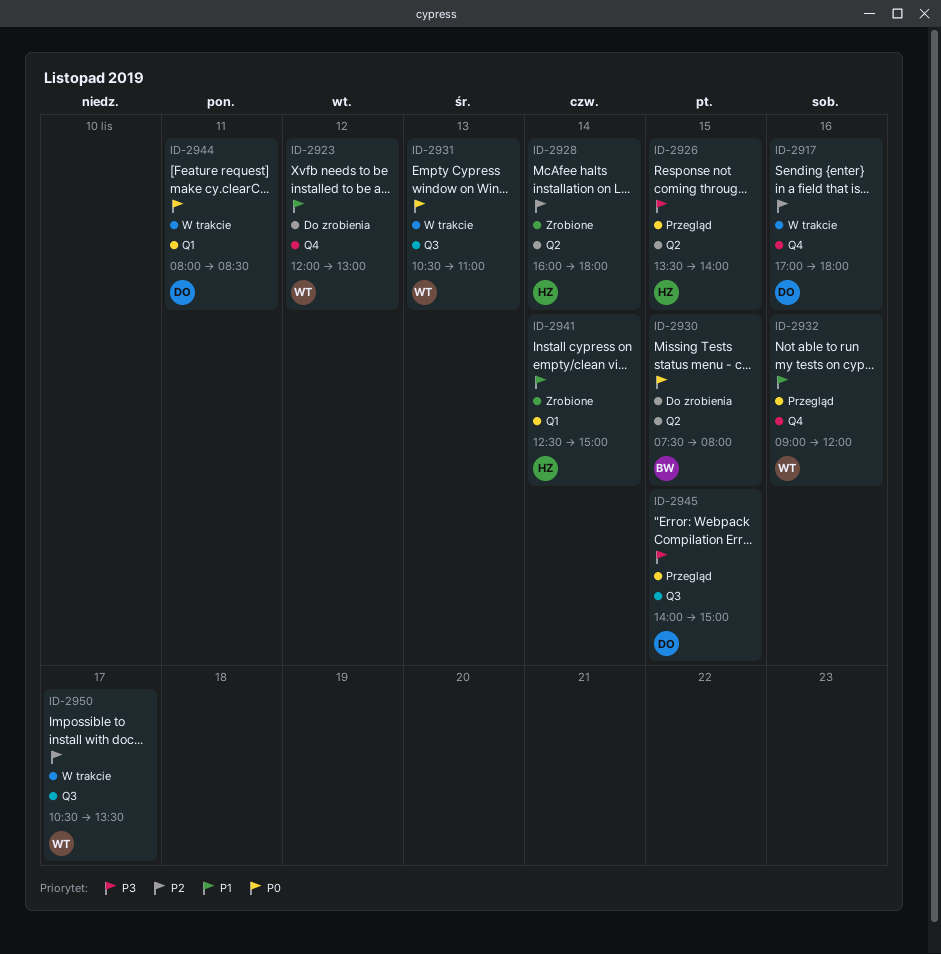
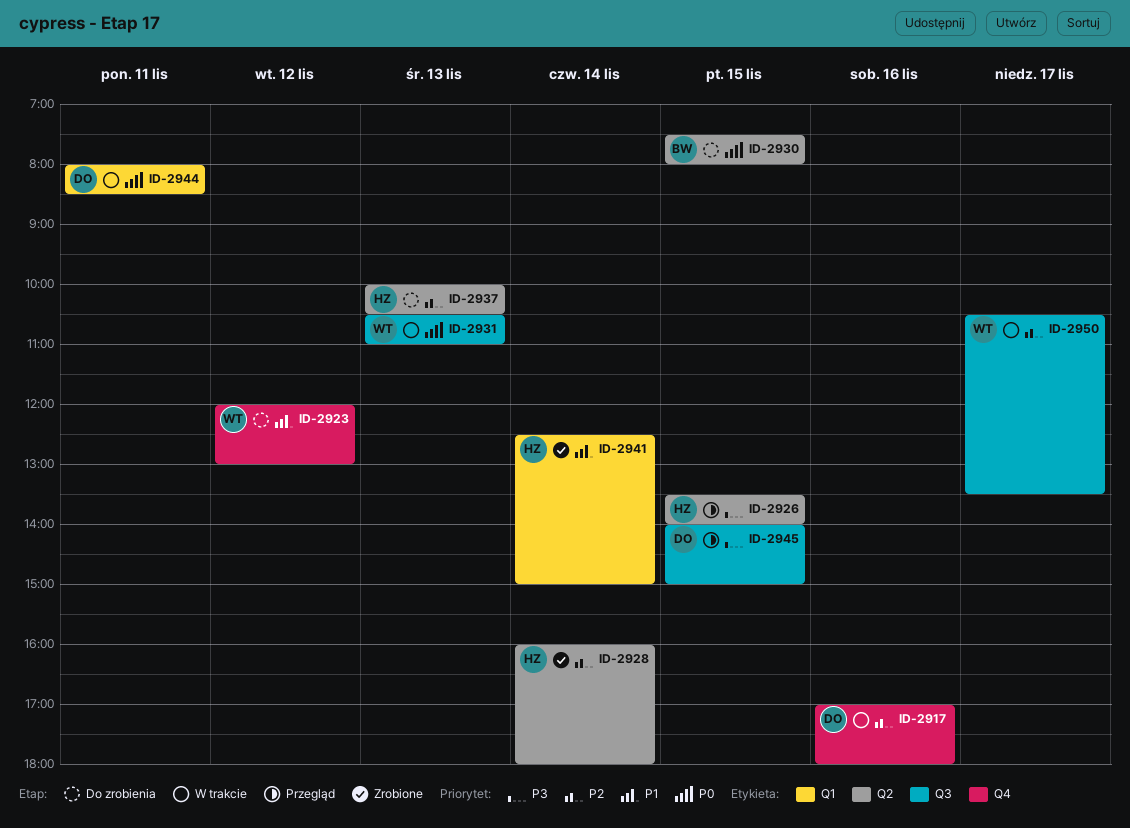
ID-2932: present -> none
ID-2937: none -> present

